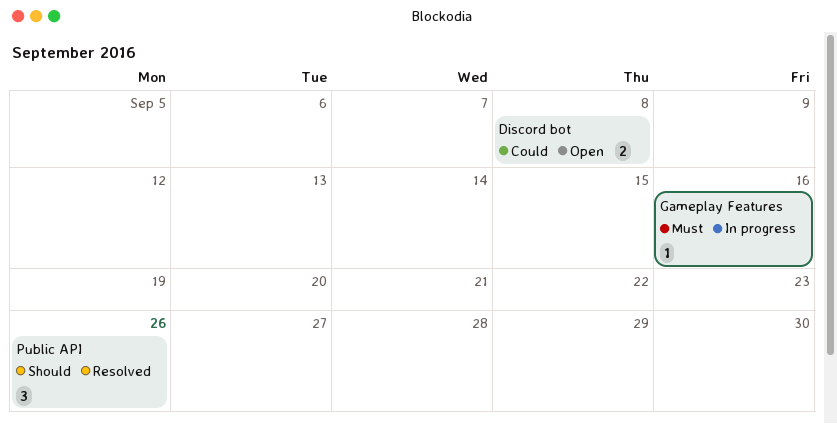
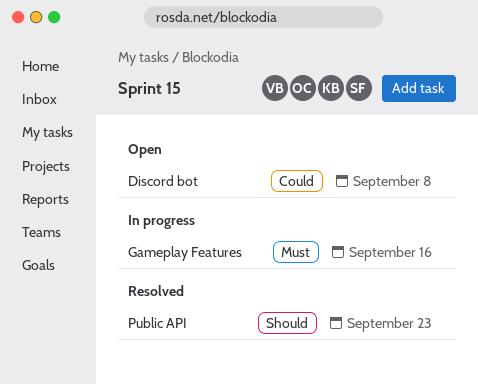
Public API, due: Sep 26 -> Sep 23

